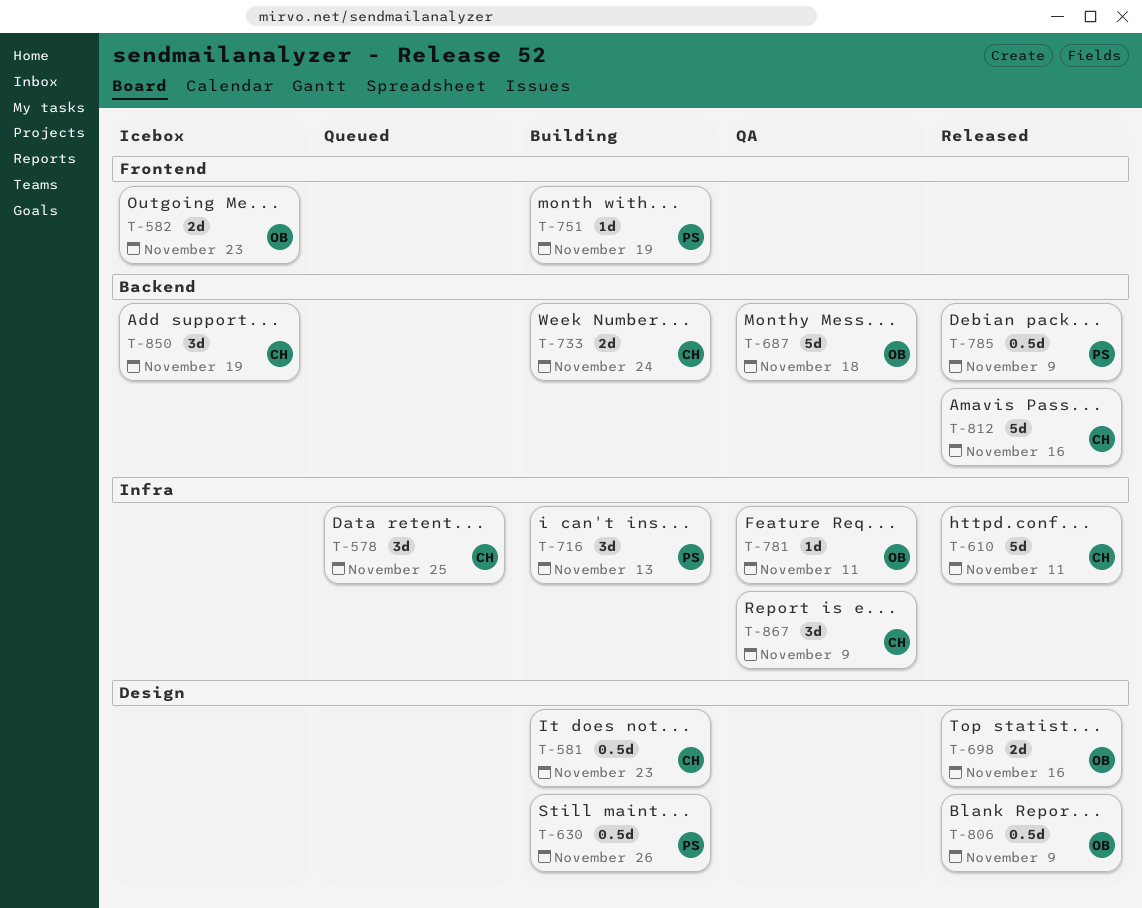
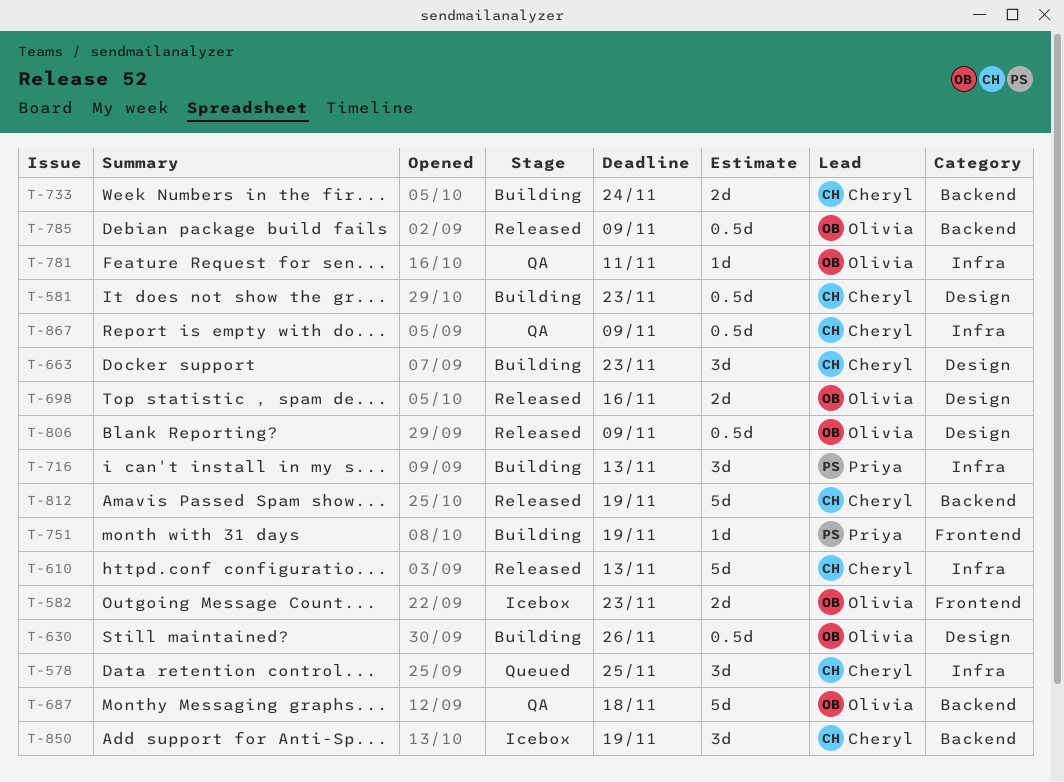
T-610, due: Nov 11 -> Nov 13
T-630, owner: Priya -> Olivia
T-663: none -> present
T-785, owner: Priya -> Olivia
T-812, due: Nov 16 -> Nov 19
T-867, estimate: 3d -> 0.5d

